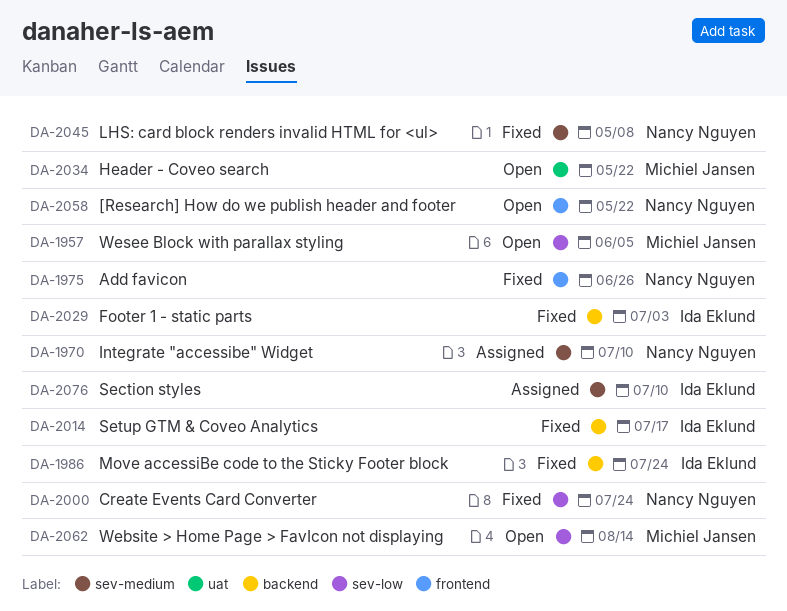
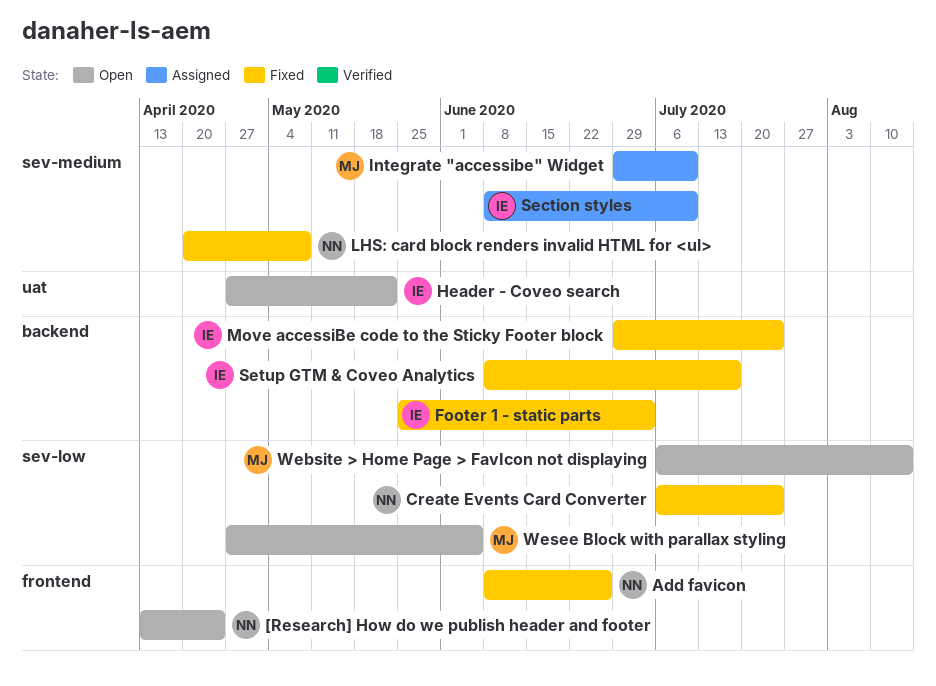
[Research] How do we publish header and footer, due: May 22 -> Apr 24
Header - Coveo search, owner: Michiel Jansen -> Ida Eklund
Integrate "accessibe" Widget, owner: Nancy Nguyen -> Michiel Jansen

